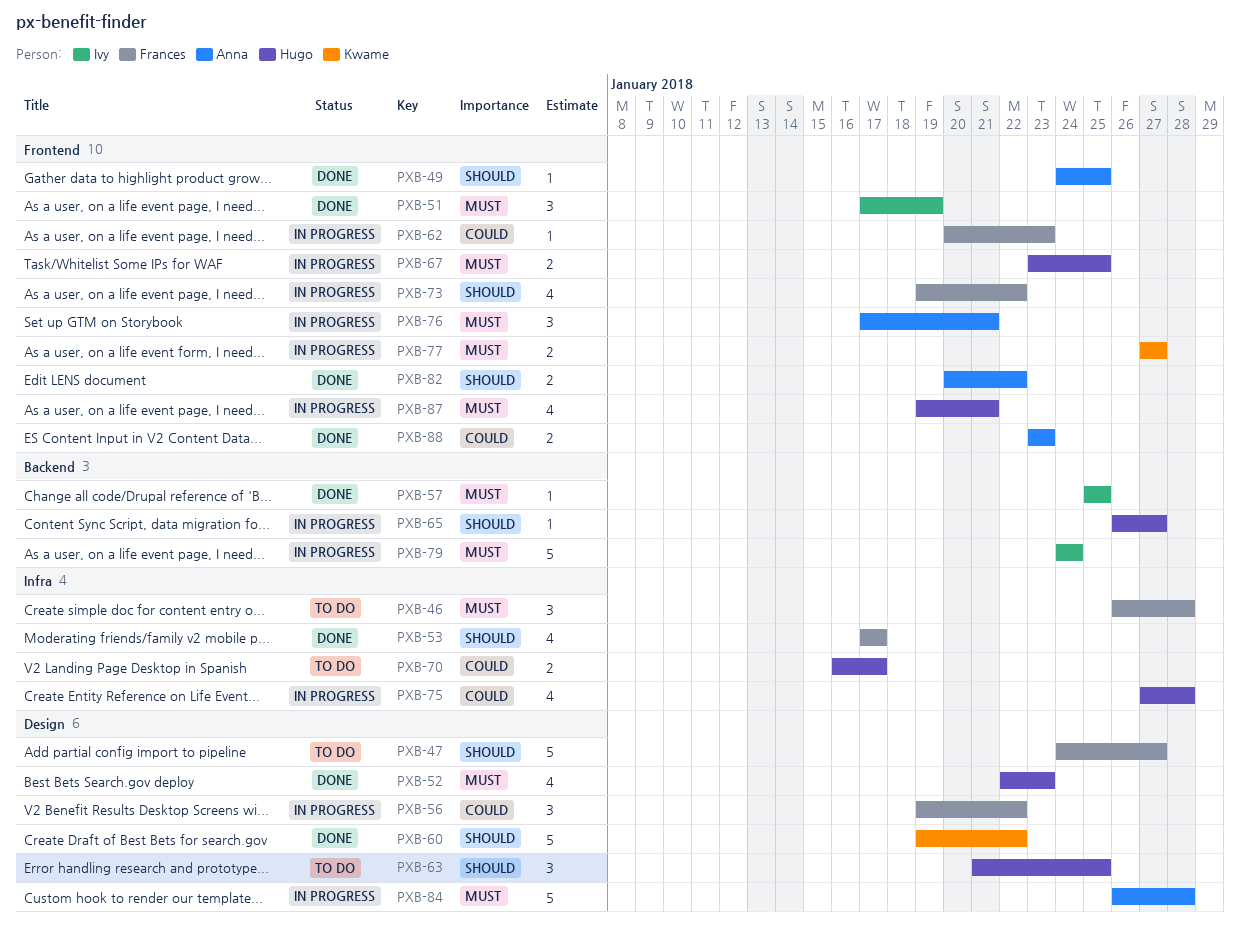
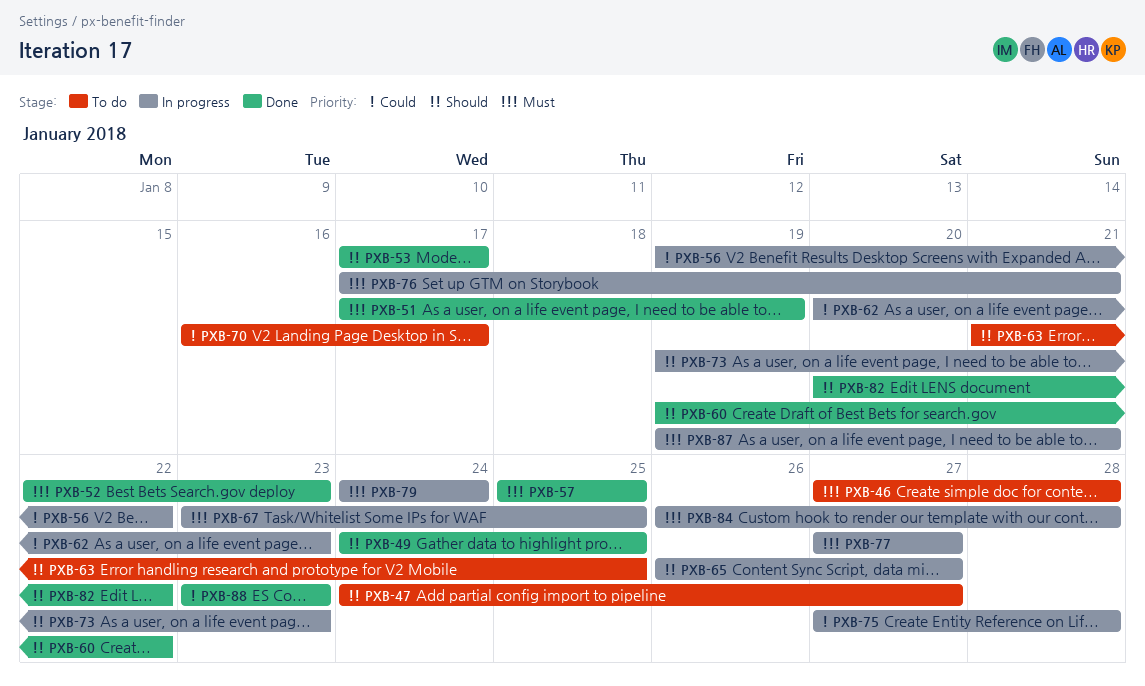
PXB-46, start: Jan 26 -> Jan 27
PXB-73, due: Jan 22 -> Jan 23

